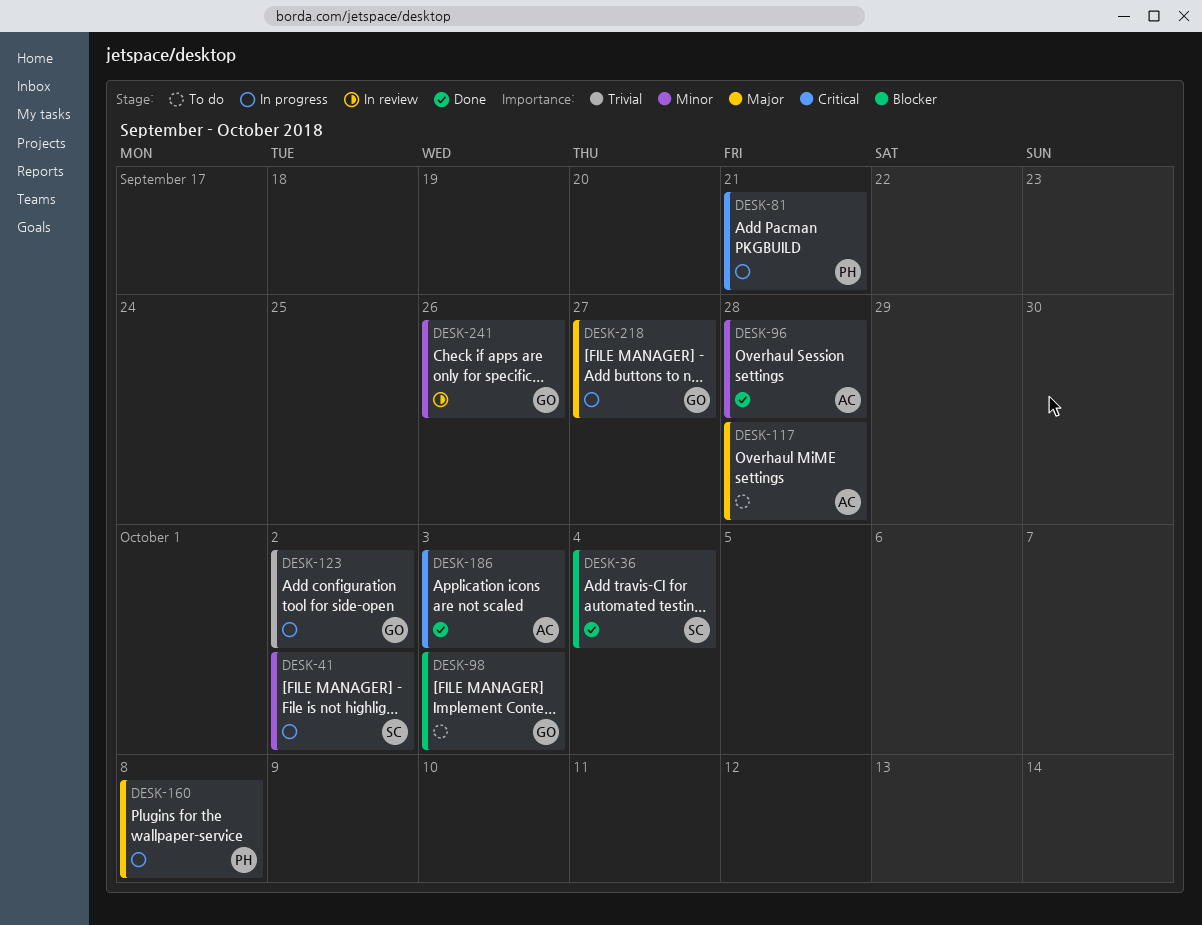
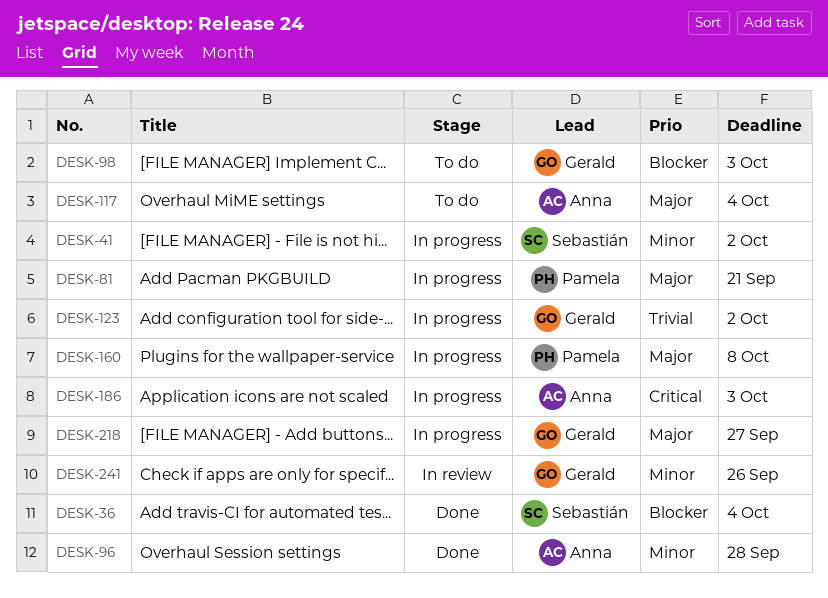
DESK-81, priority: Critical -> Major
DESK-117, due: Sep 28 -> Oct 4
DESK-186, status: Done -> In progress

